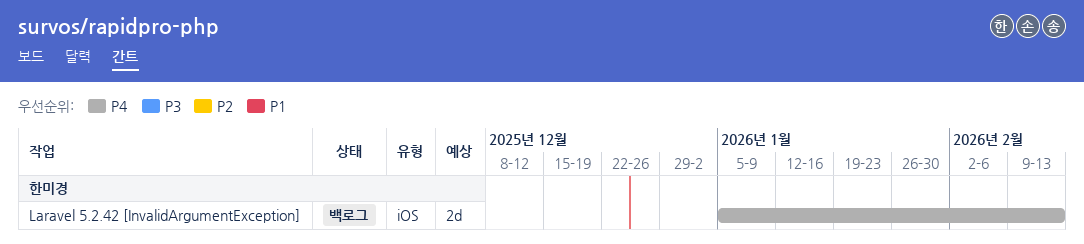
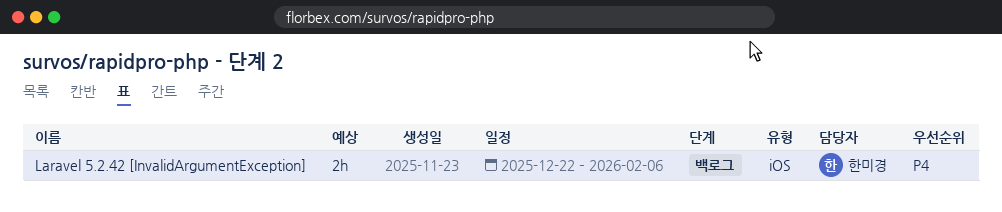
Laravel 5.2.42 [InvalidArgumentException], estimate: 2d -> 2h
Laravel 5.2.42 [InvalidArgumentException], start: Jan 5 -> Dec 22
Laravel 5.2.42 [InvalidArgumentException], due: Feb 13 -> Feb 6

